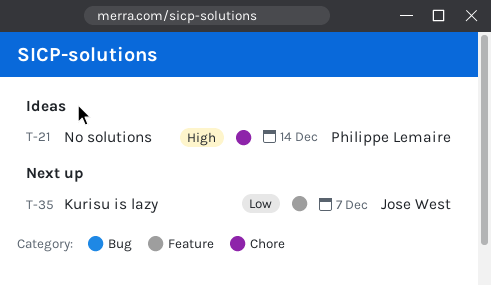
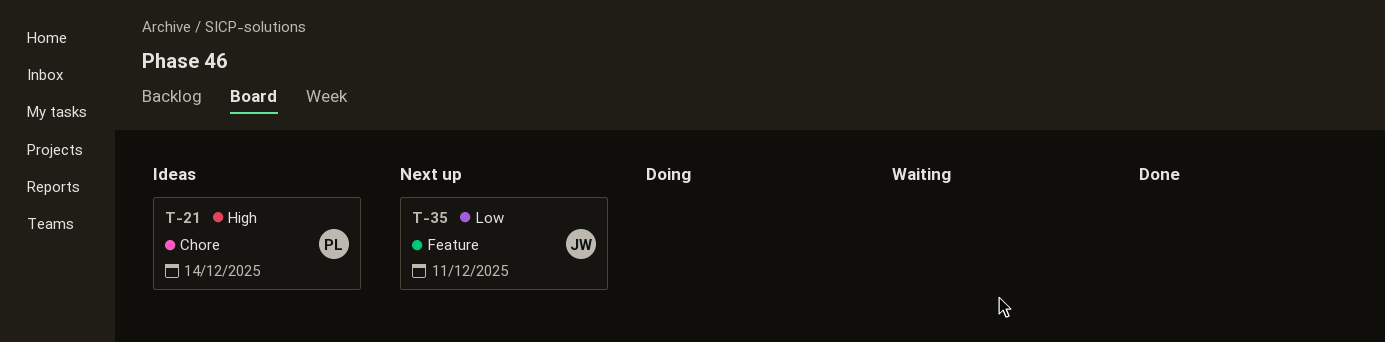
T-35, due: Dec 7 -> Dec 11

